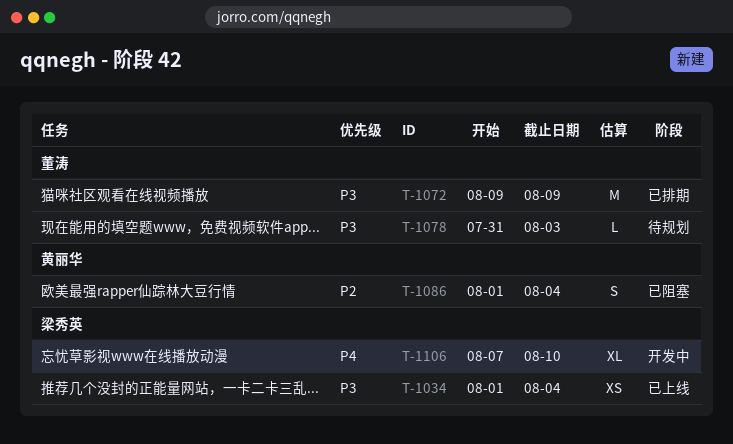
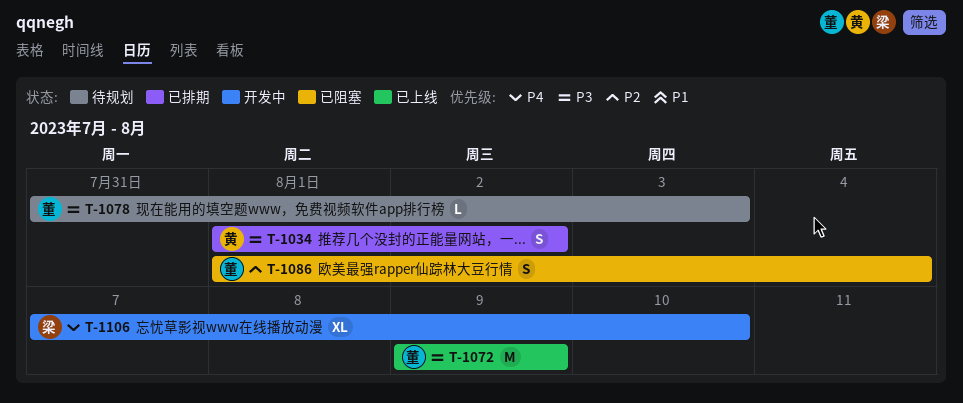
T-1034, status: 已上线 -> 已排期
T-1034, owner: 梁秀英 -> 黄丽华
T-1034, estimate: XS -> S
T-1034, due: Aug 4 -> Aug 2
T-1072, status: 已排期 -> 已上线
T-1086, owner: 黄丽华 -> 董涛

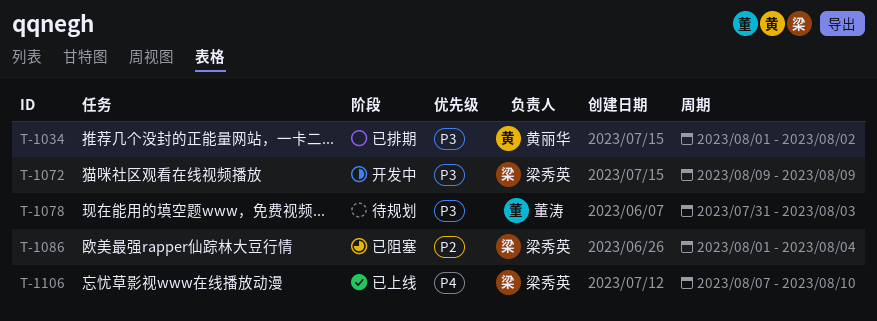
T-1072, status: 已上线 -> 开发中
T-1072, owner: 董涛 -> 梁秀英
T-1086, owner: 董涛 -> 梁秀英
T-1106, status: 开发中 -> 已上线

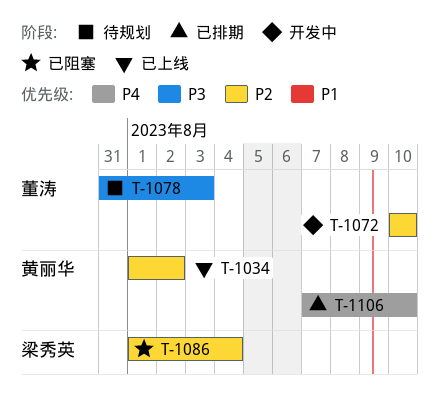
T-1034, status: 已排期 -> 已上线
T-1034, priority: P3 -> P2
T-1072, owner: 梁秀英 -> 董涛
T-1072, priority: P3 -> P2
T-1072, start: Aug 9 -> Aug 10
T-1072, due: Aug 9 -> Aug 10
T-1106, status: 已上线 -> 已排期
T-1106, owner: 梁秀英 -> 黄丽华

